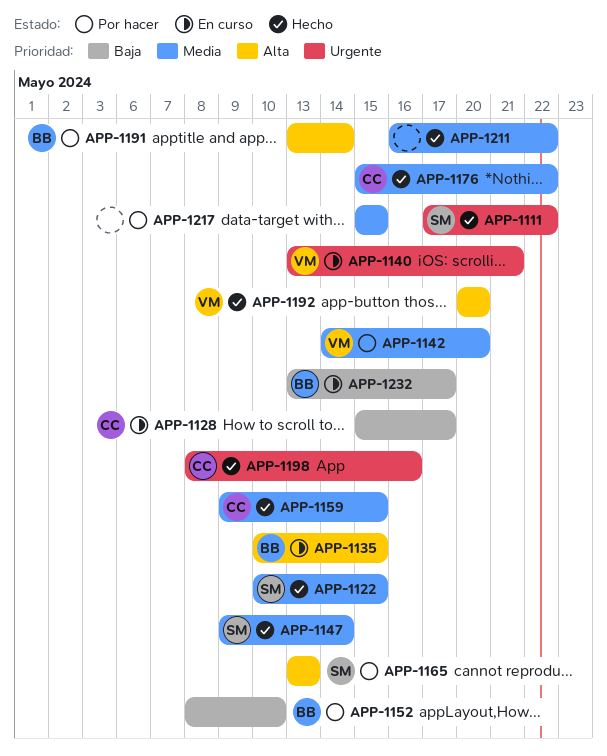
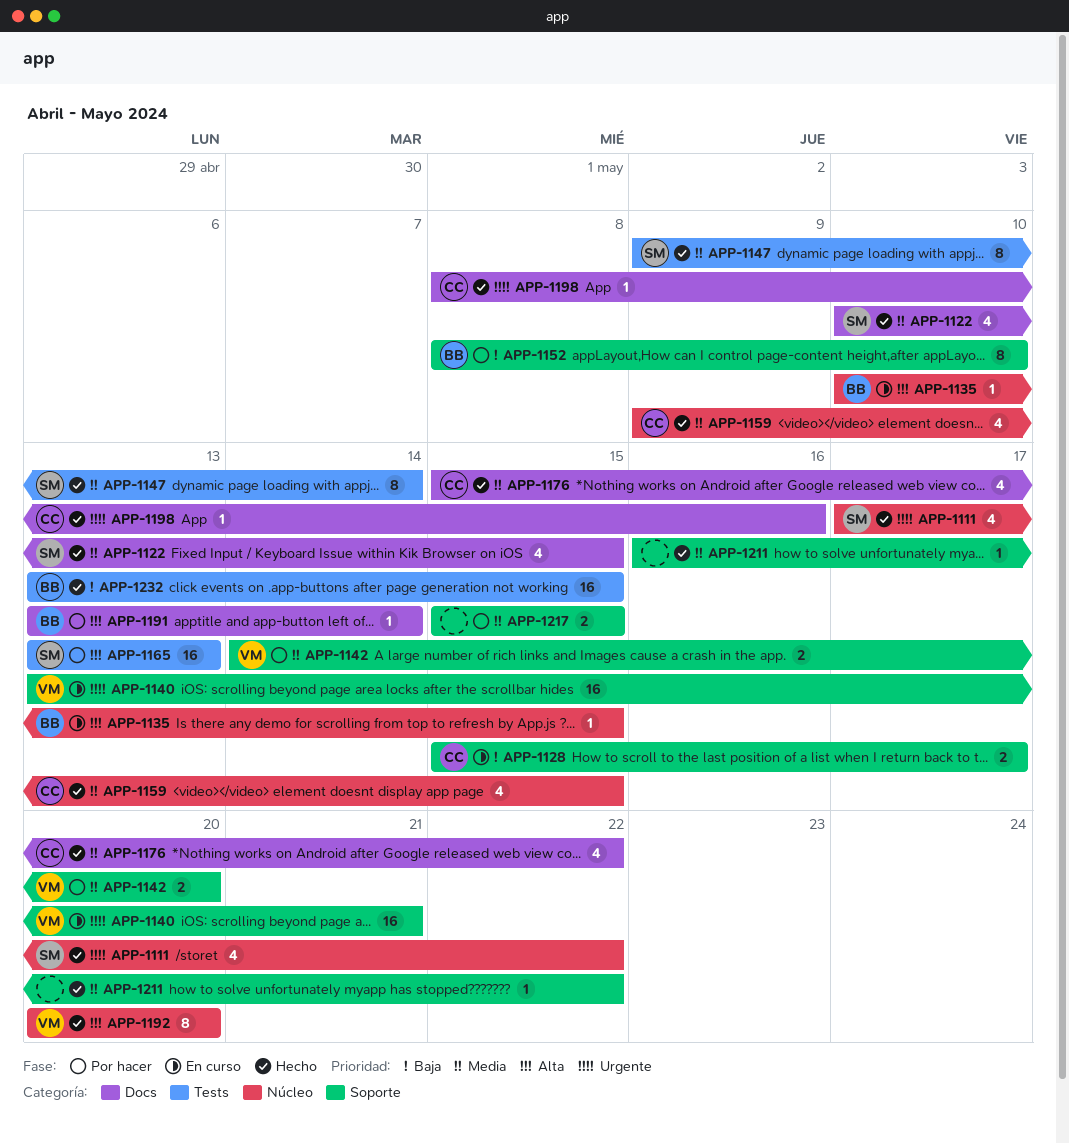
APP-1232, status: En curso -> Hecho
APP-1232, due: May 17 -> May 15

